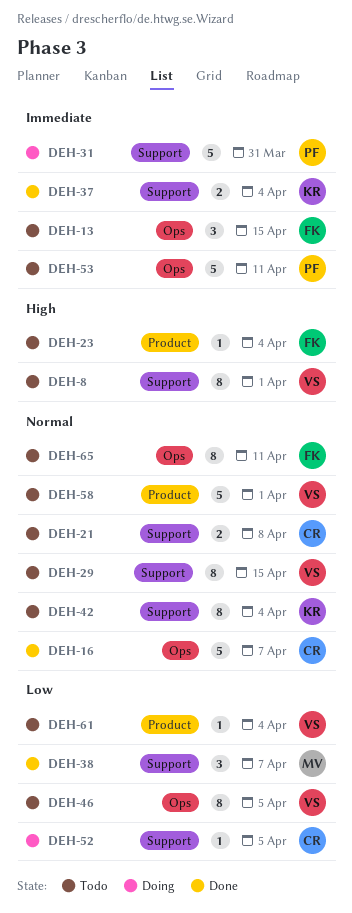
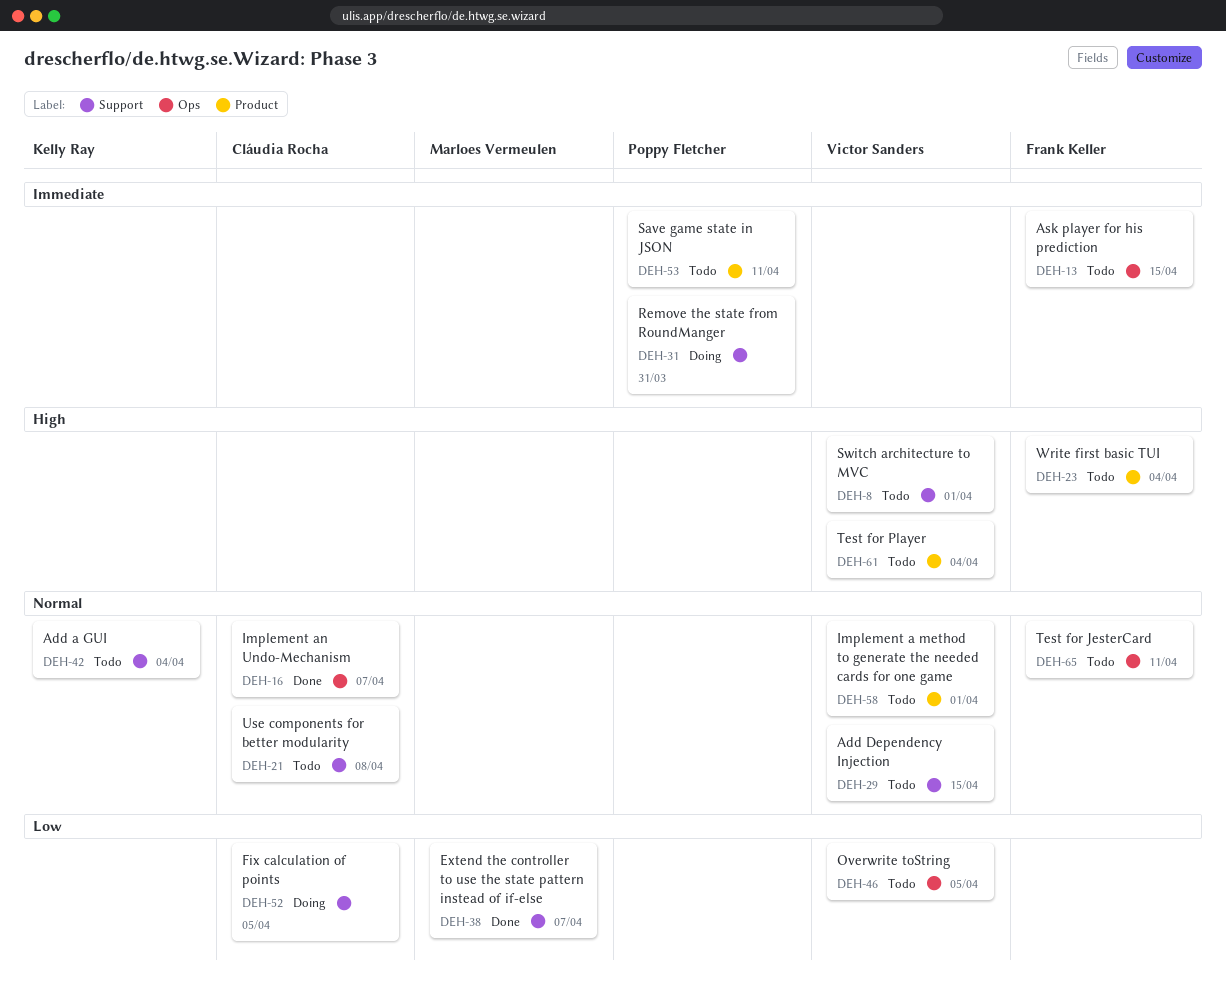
DEH-37: present -> none
DEH-53, label: Ops -> Product
DEH-61, priority: Low -> High

